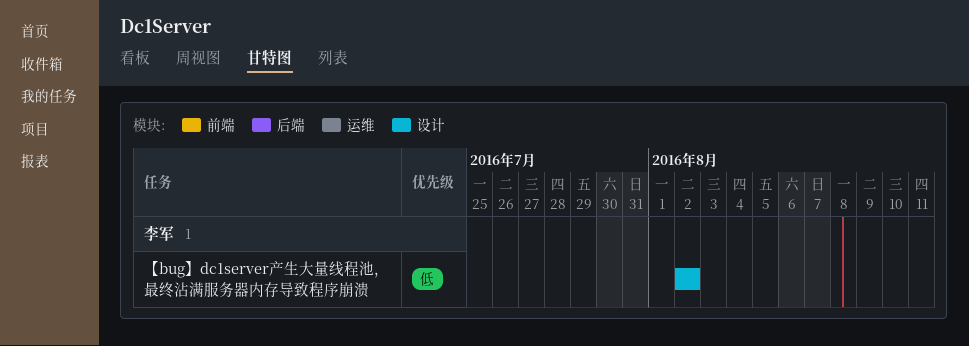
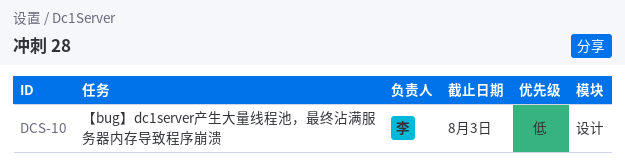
【bug】dc1server产生大量线程池，最终沾满服务器内存导致程序崩溃, due: Aug 2 -> Aug 3

